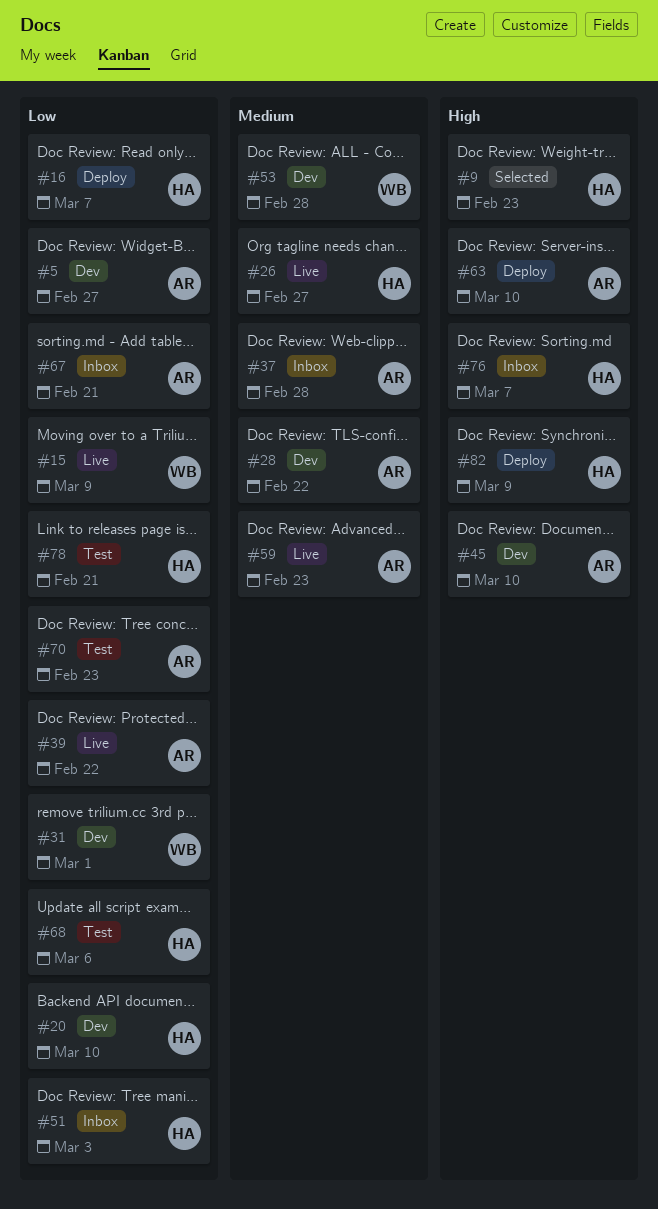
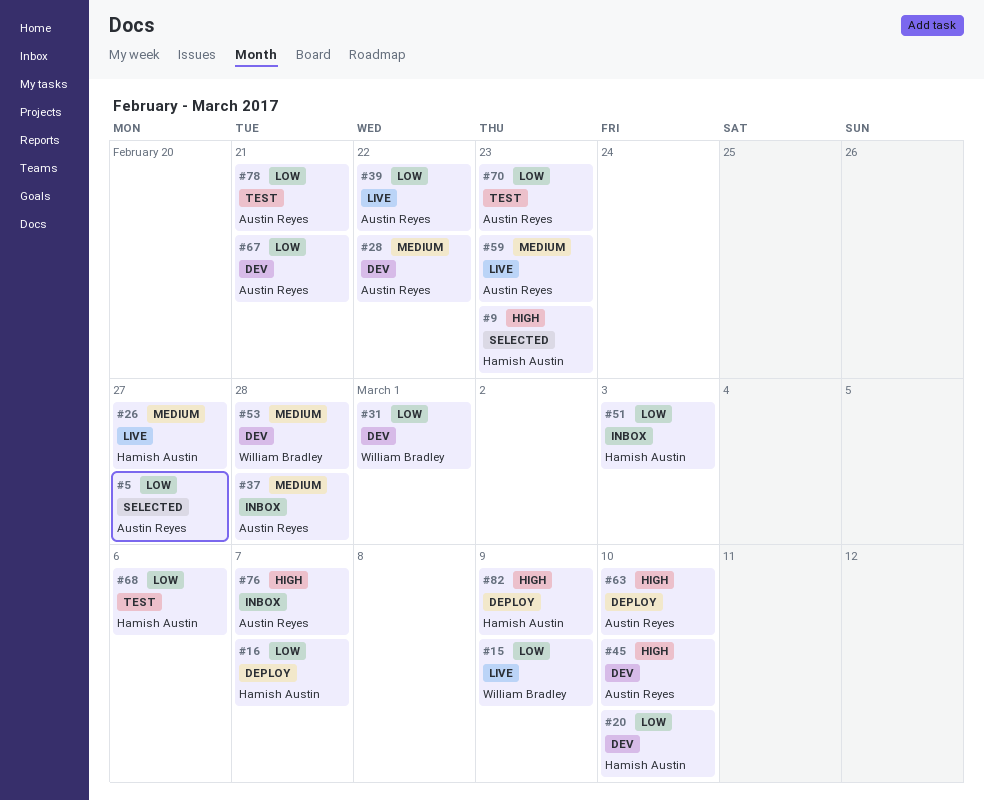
#5, status: Dev -> Selected
#67, status: Inbox -> Dev
#76, owner: Hamish Austin -> Austin Reyes
#78, owner: Hamish Austin -> Austin Reyes

